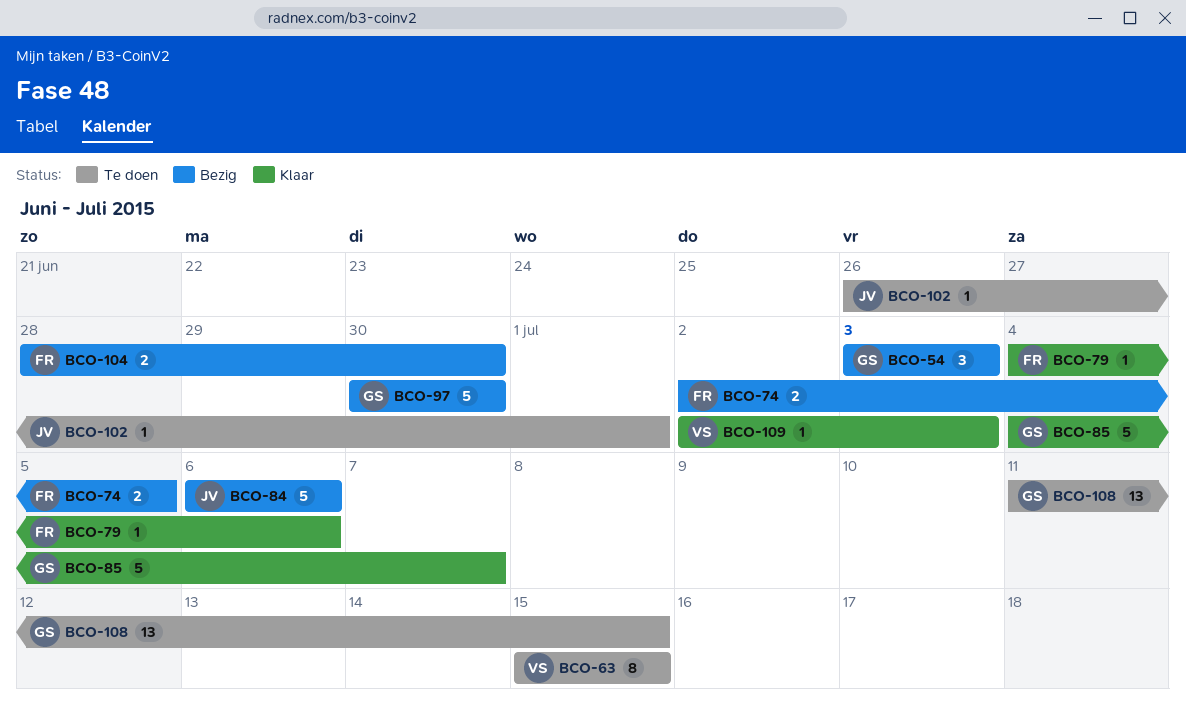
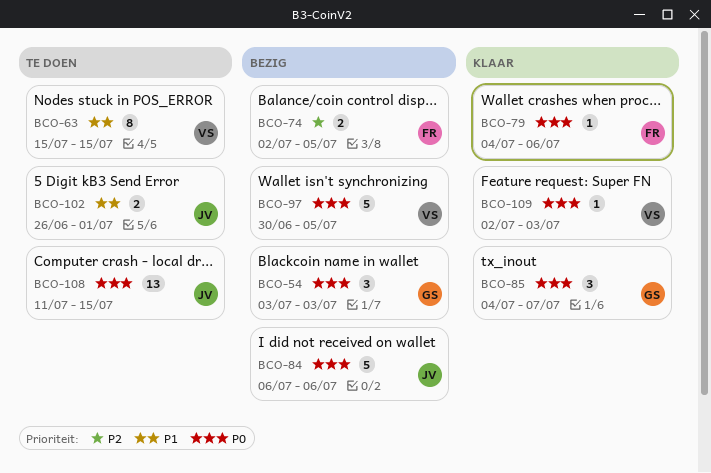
BCO-85, estimate: 5 -> 3
BCO-97, owner: GS -> VS
BCO-97, due: Jun 30 -> Jul 5
BCO-102, estimate: 1 -> 2
BCO-104: present -> none
BCO-108, owner: GS -> JV

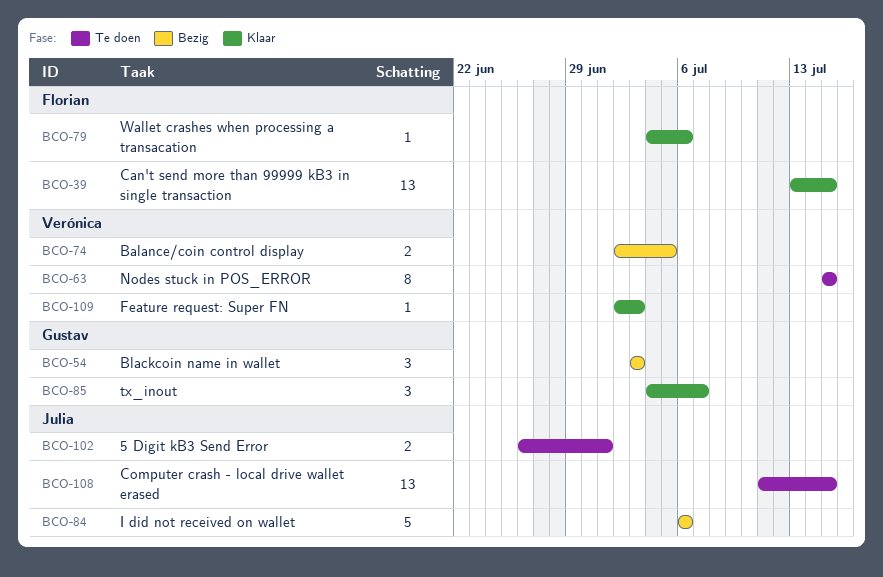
BCO-39: none -> present
BCO-74, owner: Florian -> Verónica
BCO-97: present -> none

